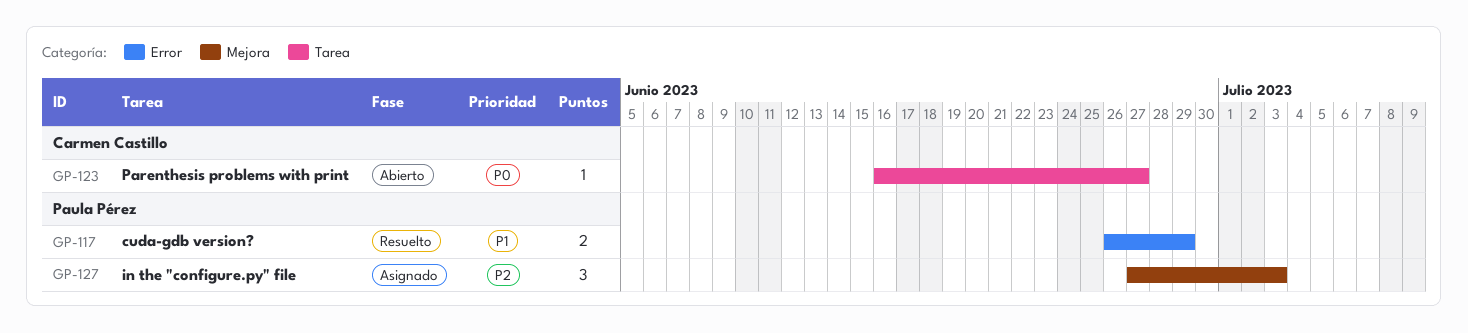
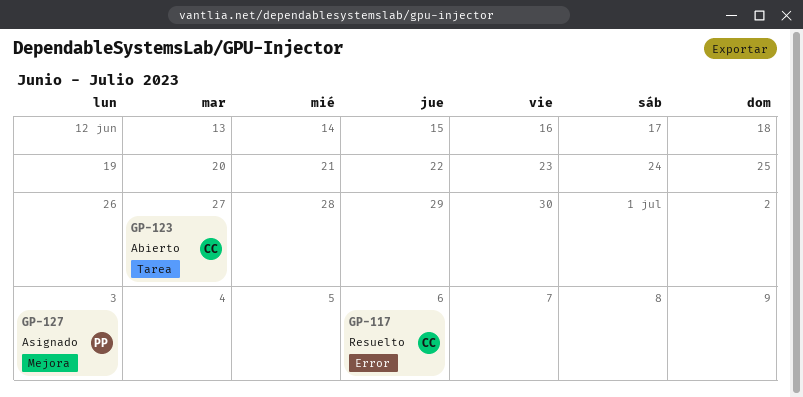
GP-117, owner: Paula Pérez -> Carmen Castillo
GP-117, due: Jun 29 -> Jul 6

